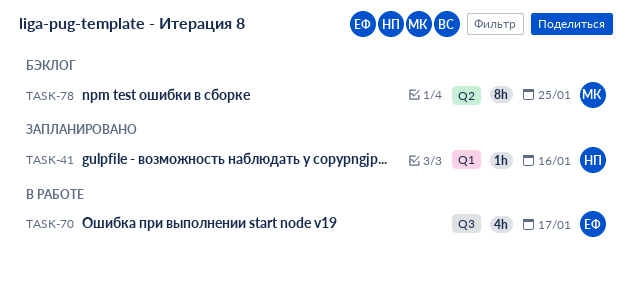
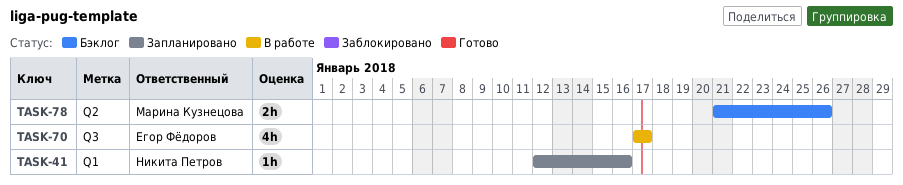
TASK-78, estimate: 8h -> 2h
TASK-78, due: Jan 25 -> Jan 26

